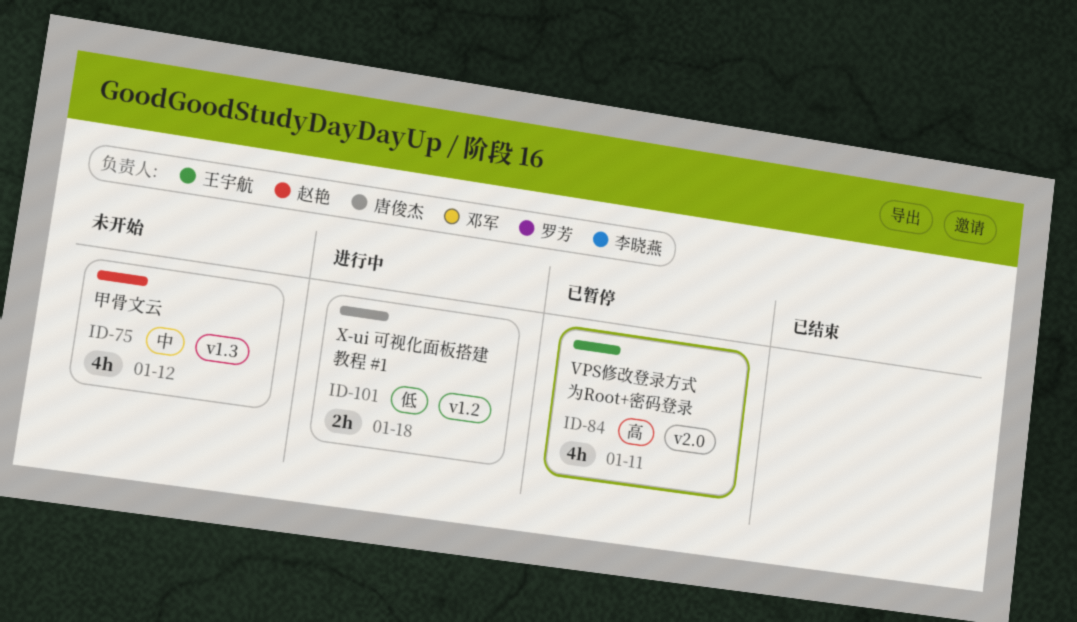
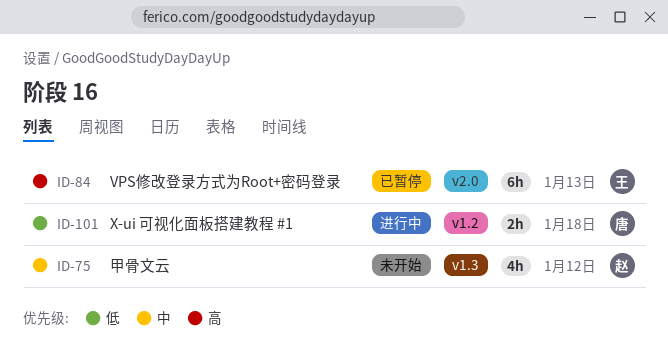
ID-84, estimate: 4h -> 6h
ID-84, due: Jan 11 -> Jan 13

